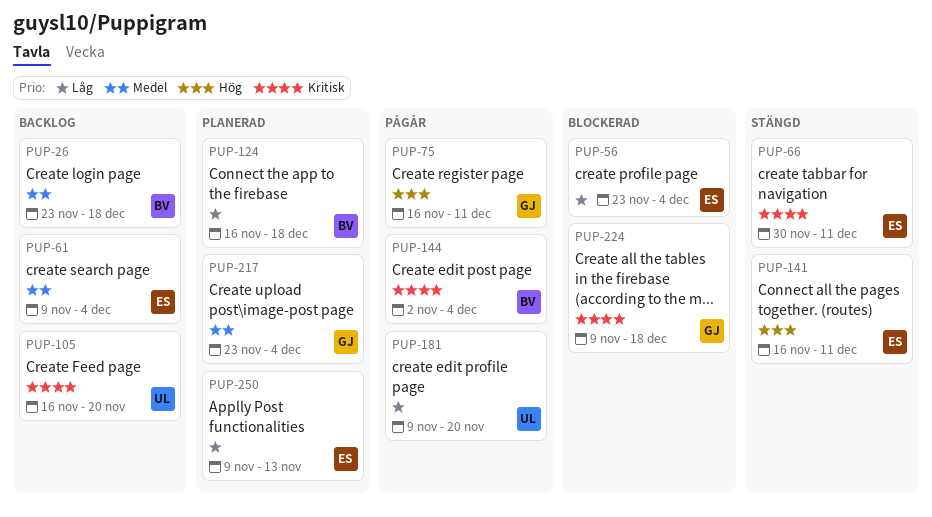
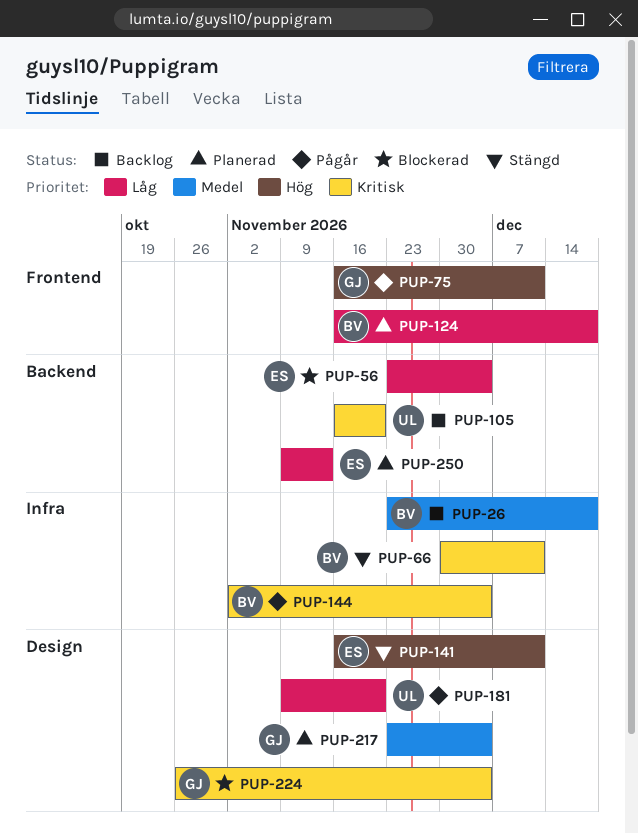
PUP-61: present -> none
PUP-66, owner: ES -> BV
PUP-224, start: Nov 9 -> Oct 26
PUP-224, due: Dec 18 -> Dec 4

